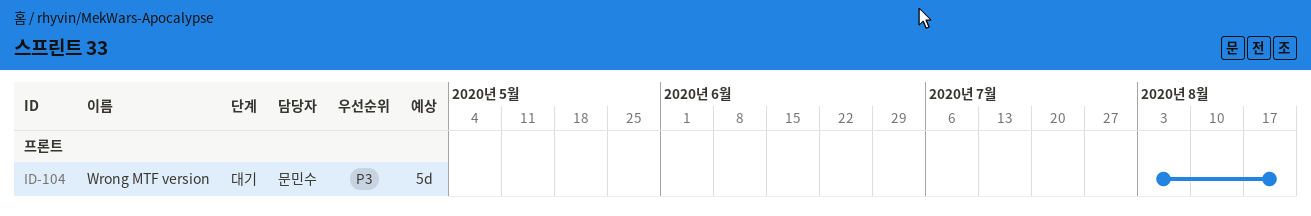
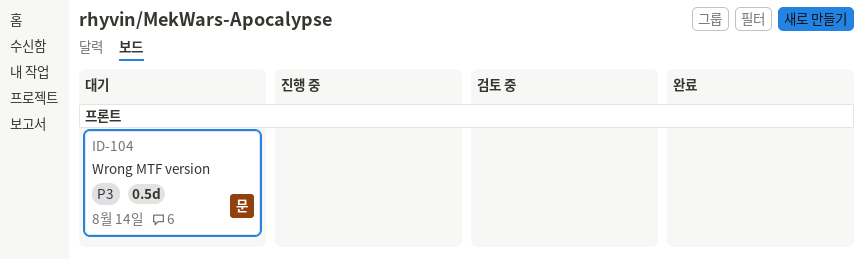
ID-104, estimate: 5d -> 0.5d
ID-104, due: Aug 21 -> Aug 14

